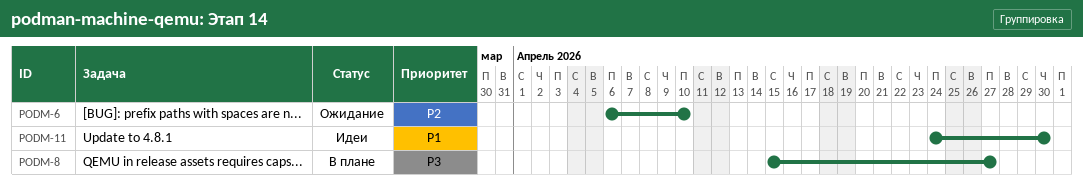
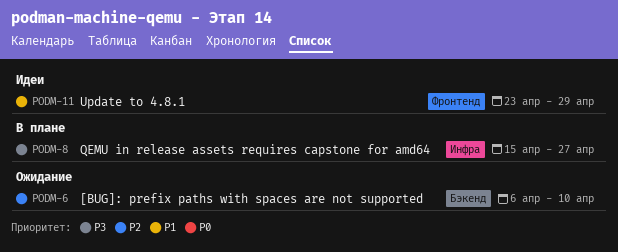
PODM-11, start: Apr 24 -> Apr 23
PODM-11, due: Apr 30 -> Apr 29

